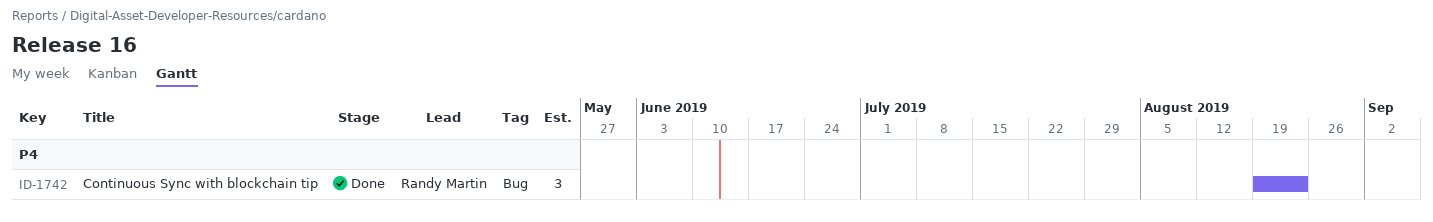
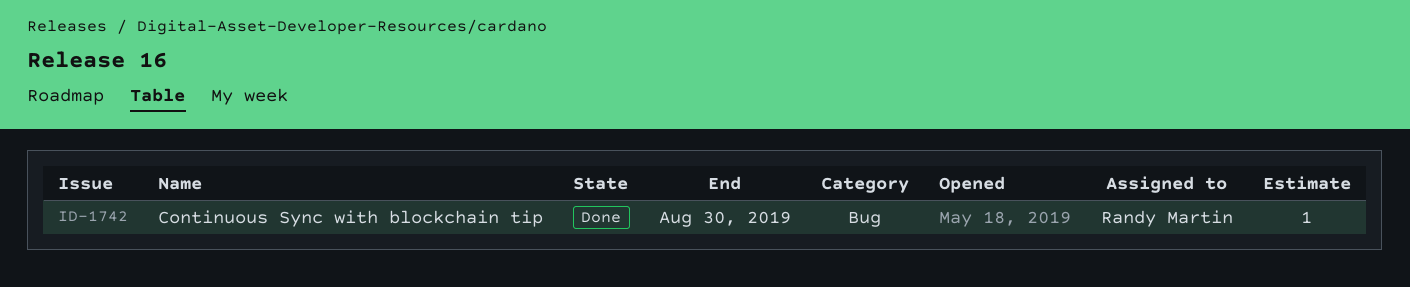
ID-1742, estimate: 3 -> 1
ID-1742, due: Aug 23 -> Aug 30

